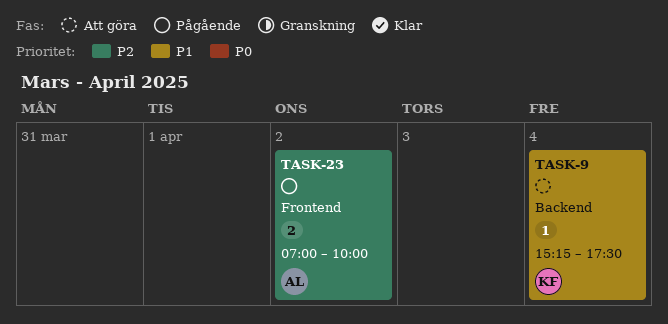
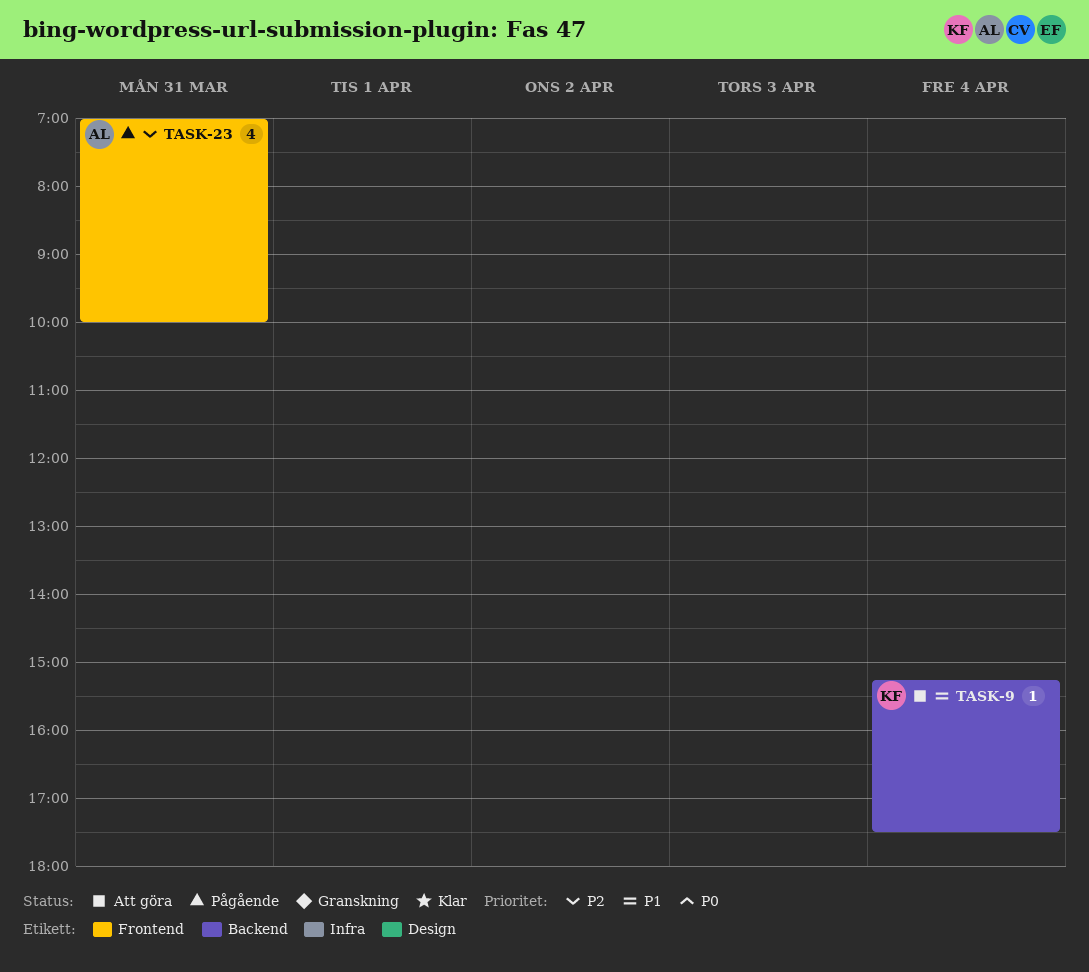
TASK-23, estimate: 2 -> 4
TASK-23, day: Apr 2 -> Mar 31

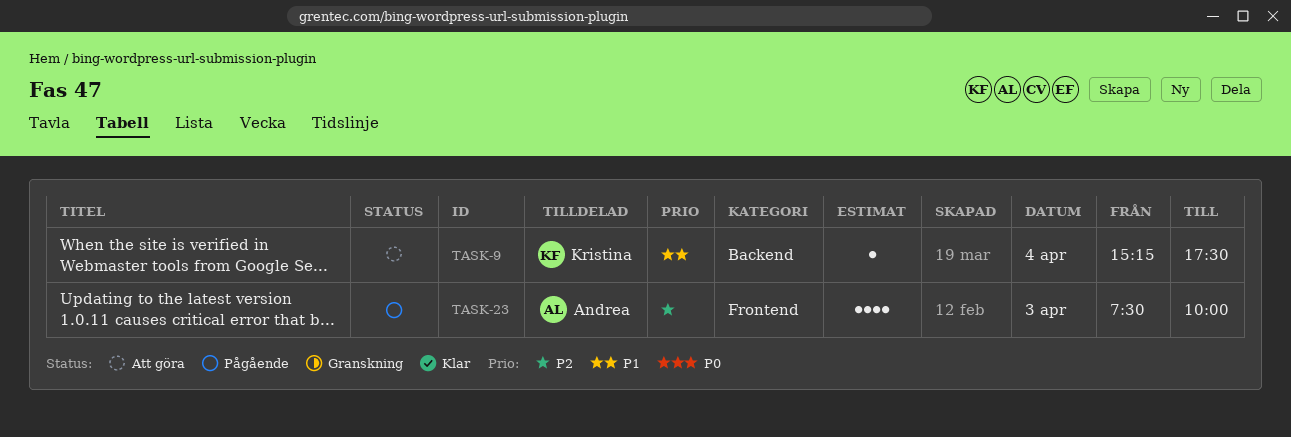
TASK-23, day: Mar 31 -> Apr 3
TASK-23, begins: 07:00 -> 07:30

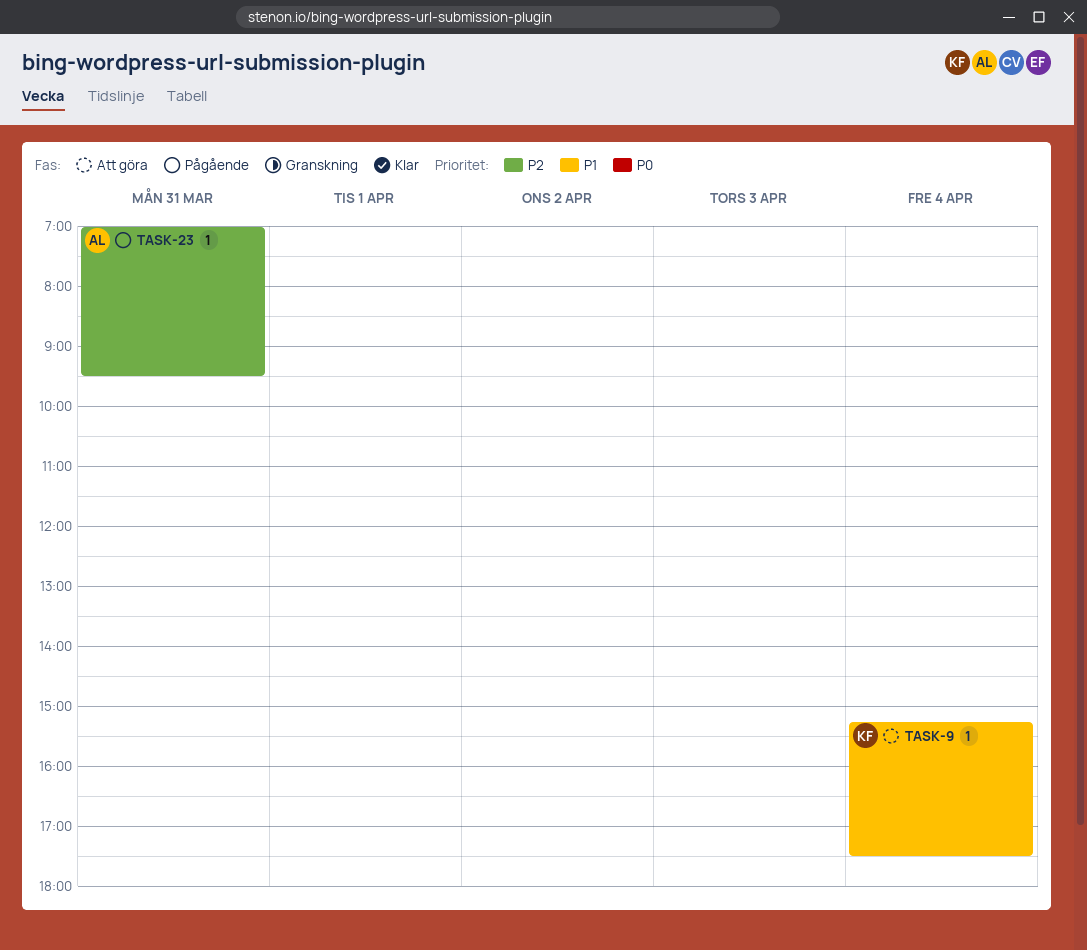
TASK-23, estimate: 4 -> 1
TASK-23, day: Apr 3 -> Mar 31
TASK-23, begins: 07:30 -> 07:00
TASK-23, ends: 10:00 -> 09:30

